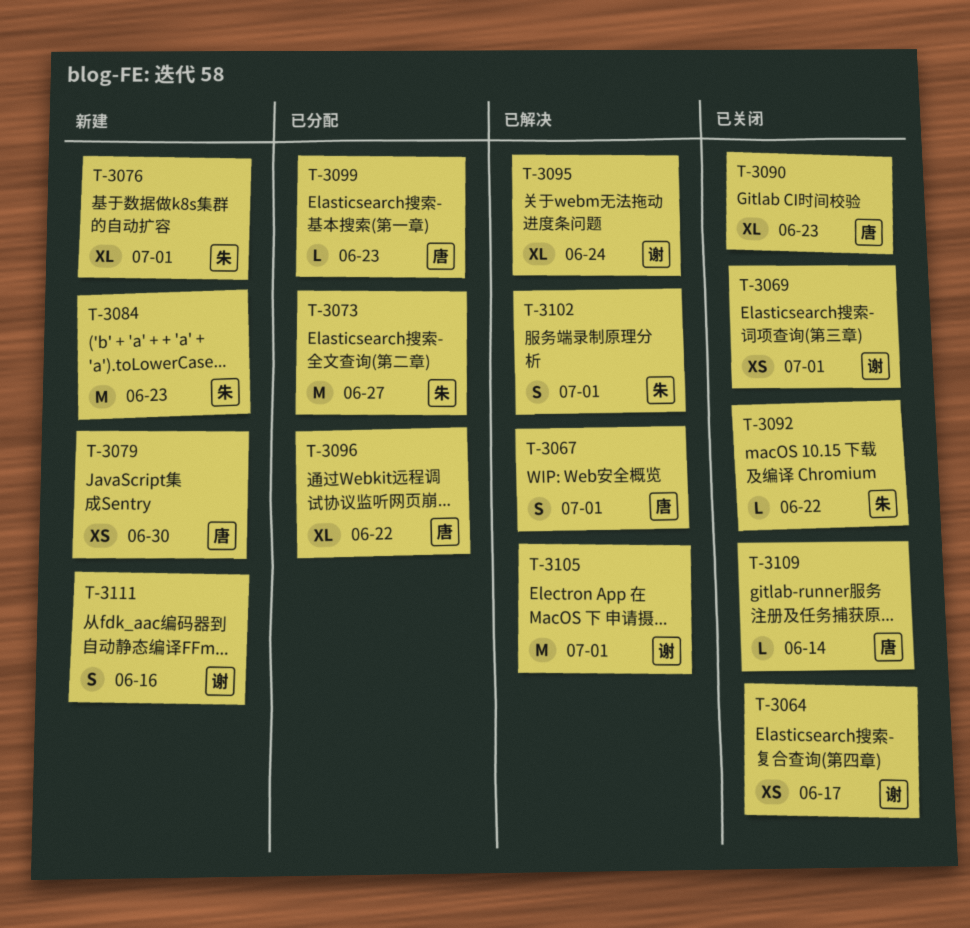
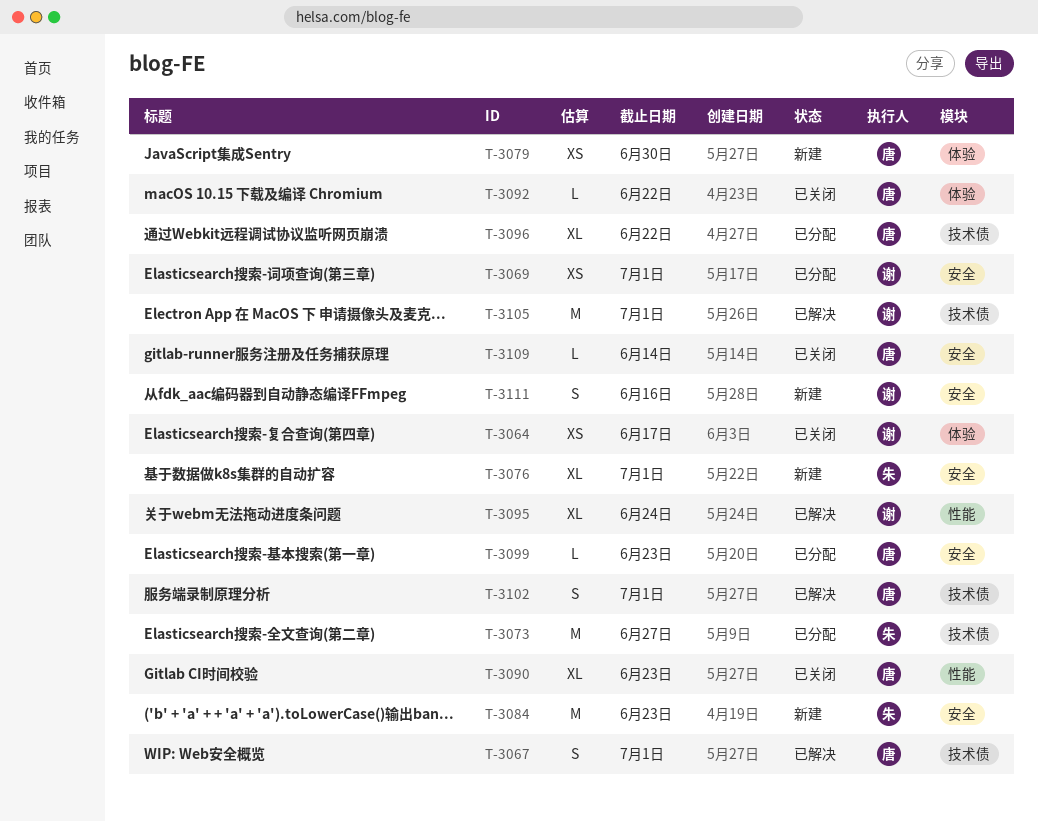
T-3069, status: 已关闭 -> 已分配
T-3092, owner: 朱 -> 唐
T-3102, owner: 朱 -> 唐

